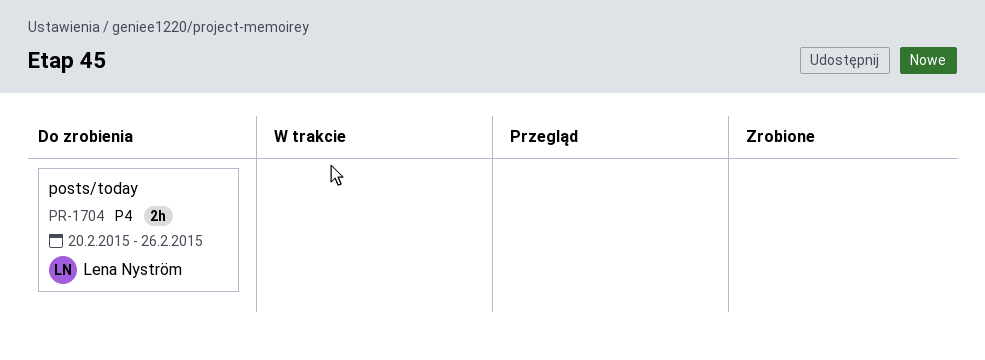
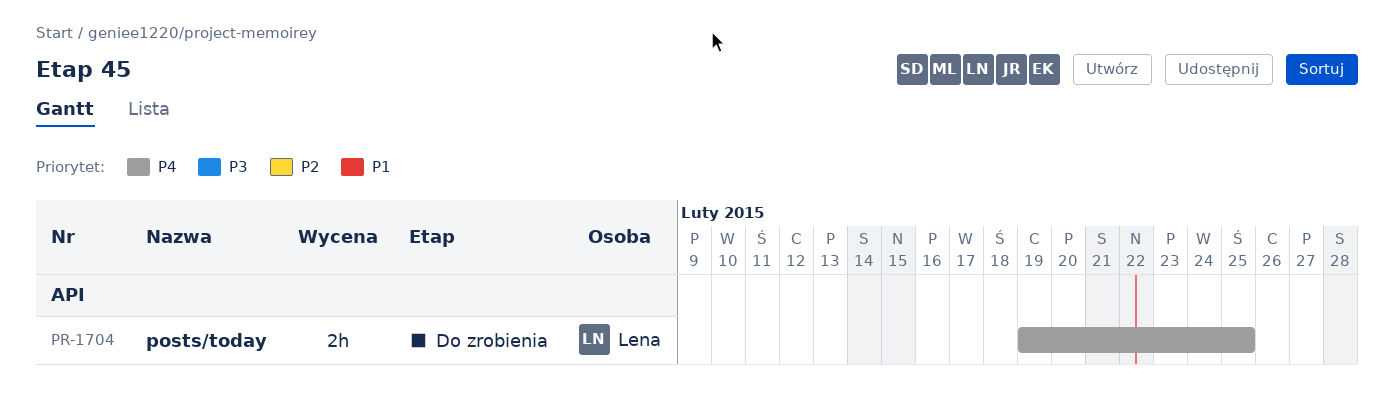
PR-1704, start: Feb 20 -> Feb 19
PR-1704, due: Feb 26 -> Feb 25

